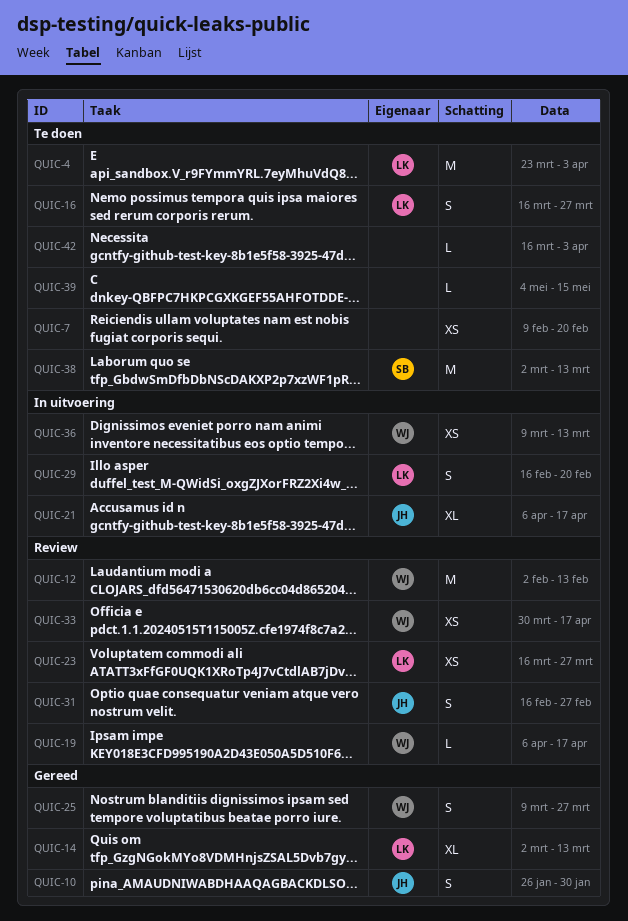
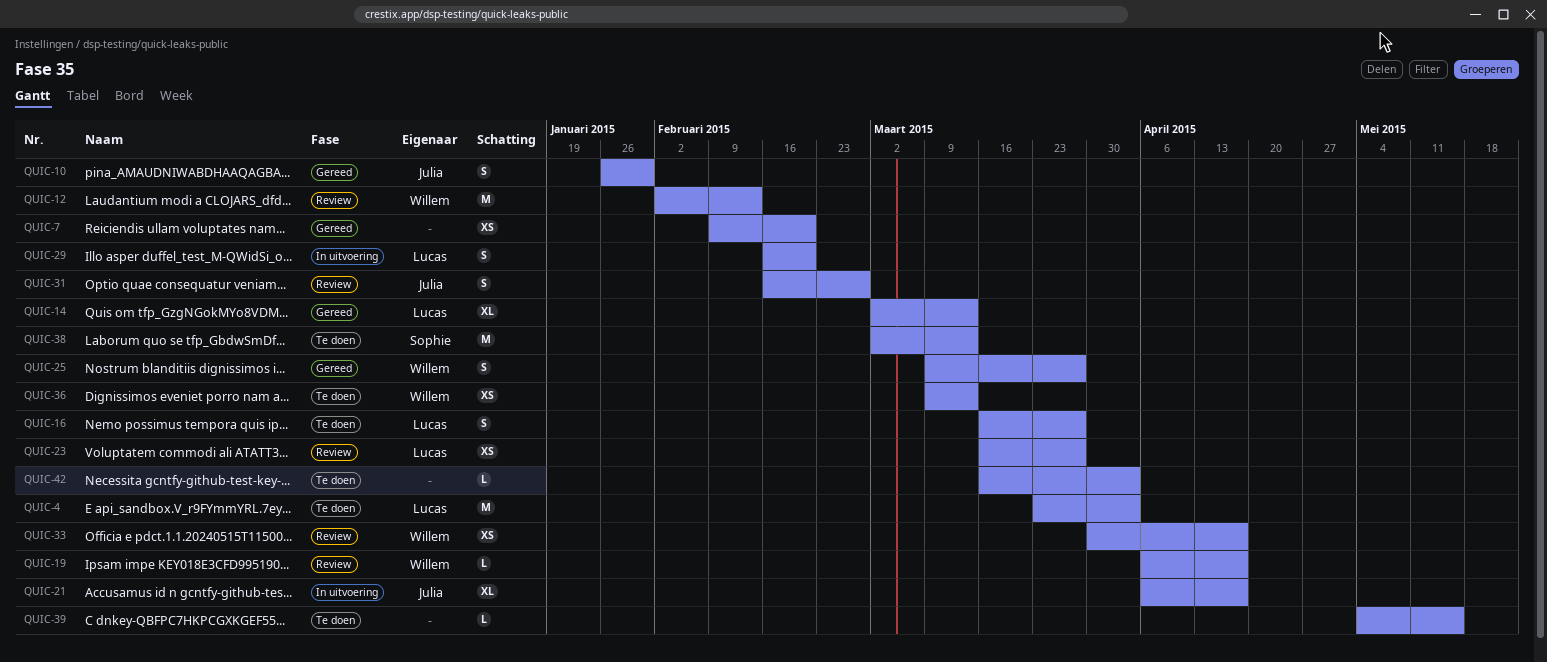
QUIC-7, status: Te doen -> Gereed
QUIC-36, status: In uitvoering -> Te doen

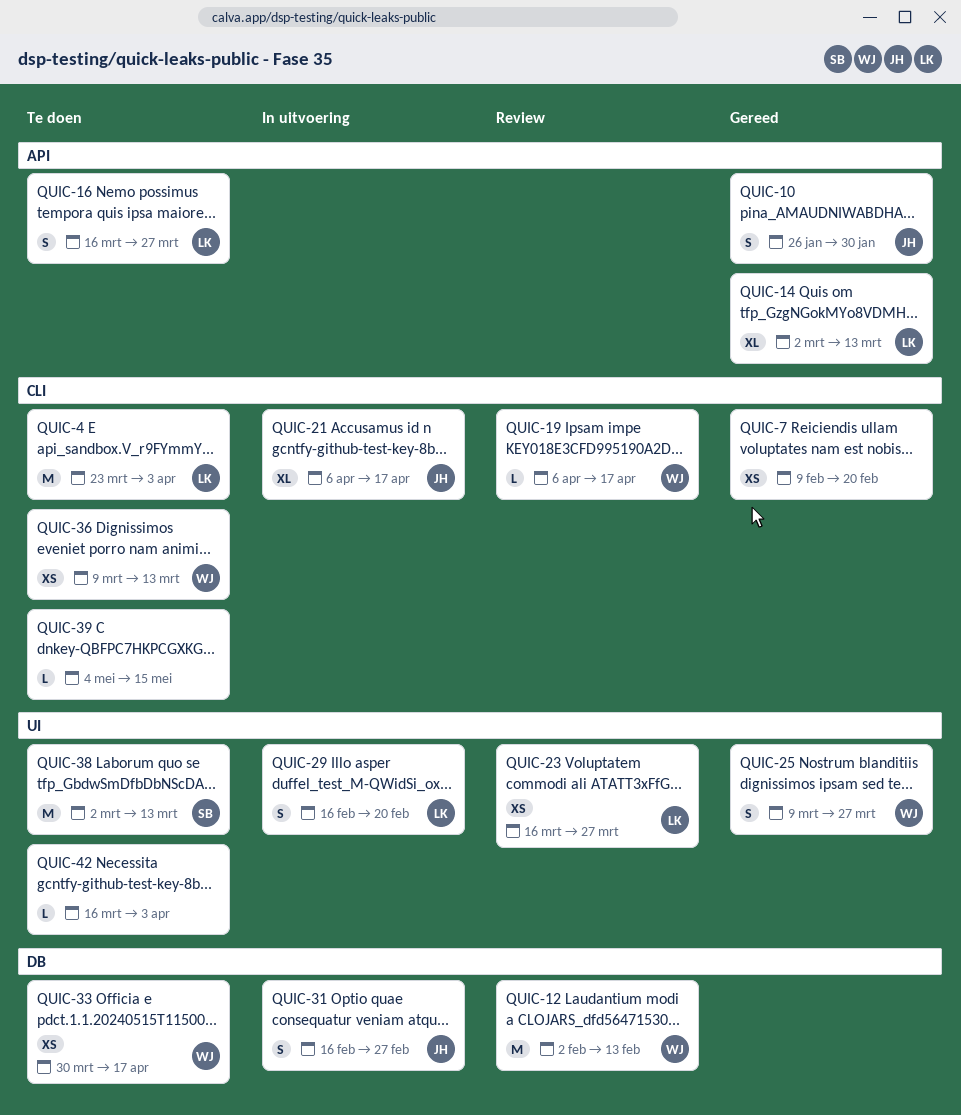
QUIC-31, status: Review -> In uitvoering
QUIC-33, status: Review -> Te doen

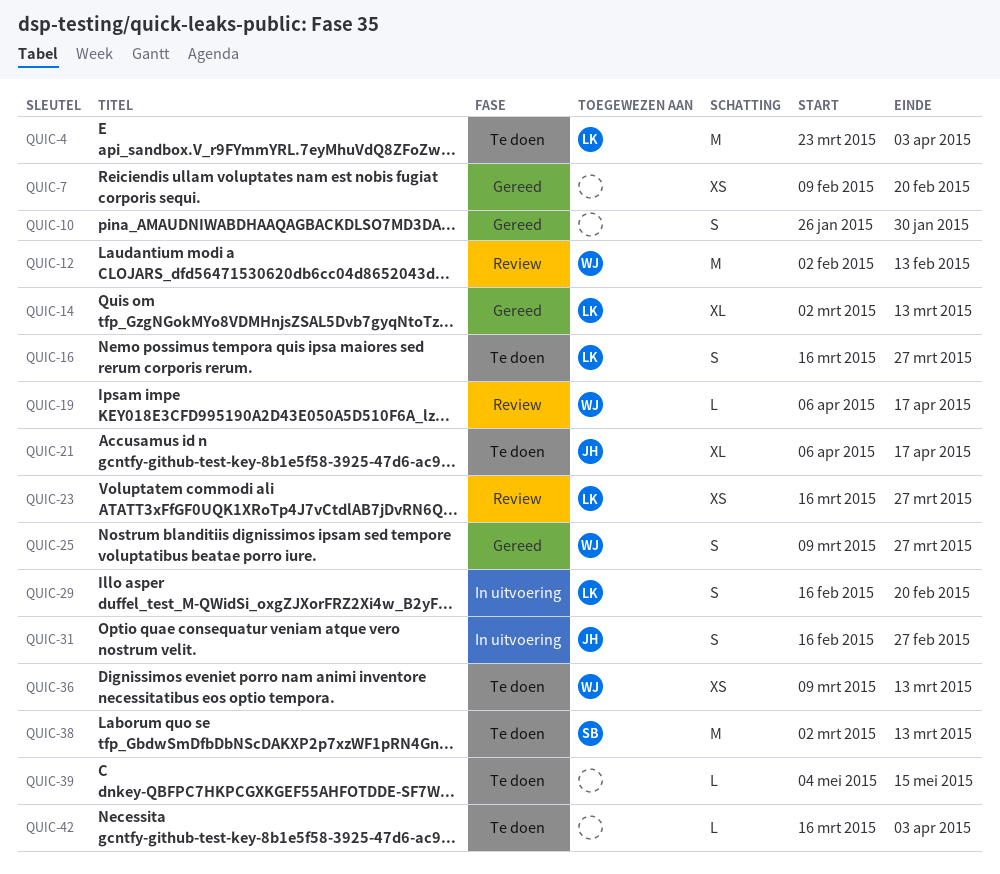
QUIC-10, owner: JH -> none
QUIC-21, status: In uitvoering -> Te doen
QUIC-33: present -> none

